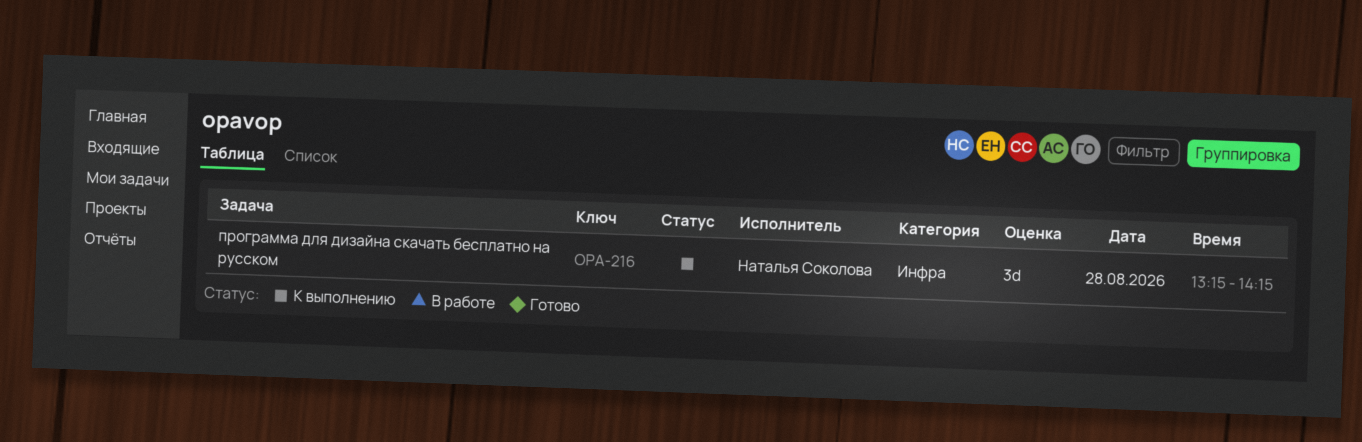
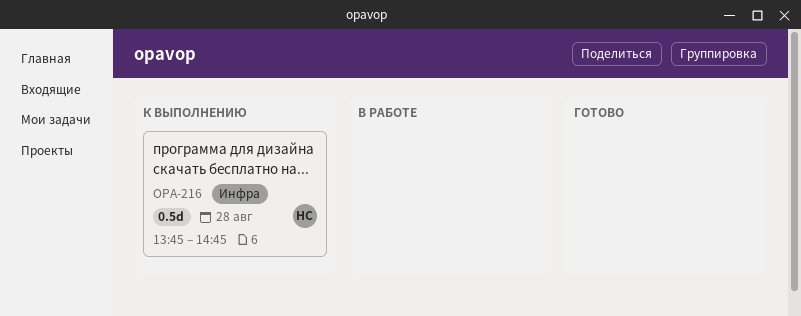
OPA-216, estimate: 3d -> 0.5d
OPA-216, begins: 13:15 -> 13:45
OPA-216, ends: 14:15 -> 14:45

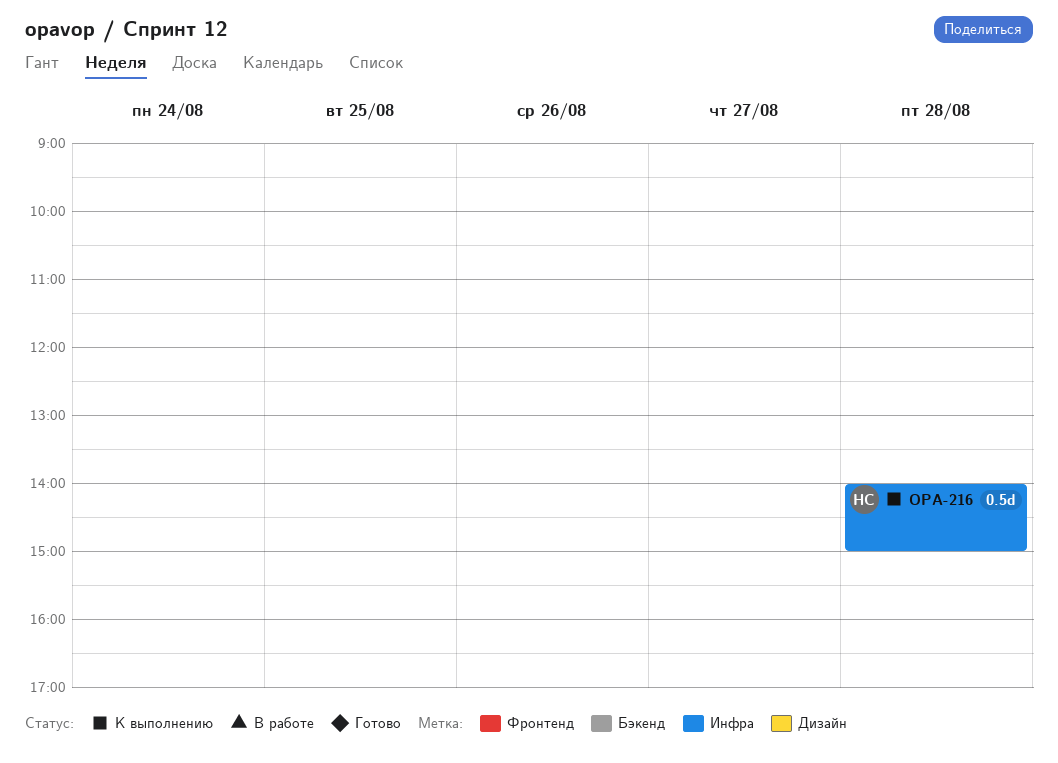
OPA-216, begins: 13:45 -> 14:00
OPA-216, ends: 14:45 -> 15:00

